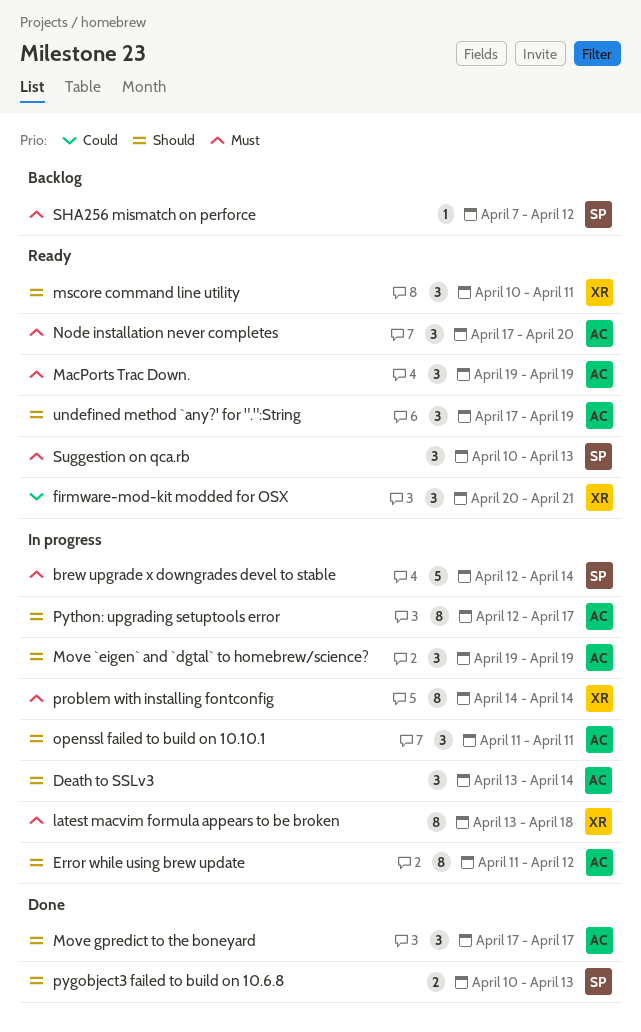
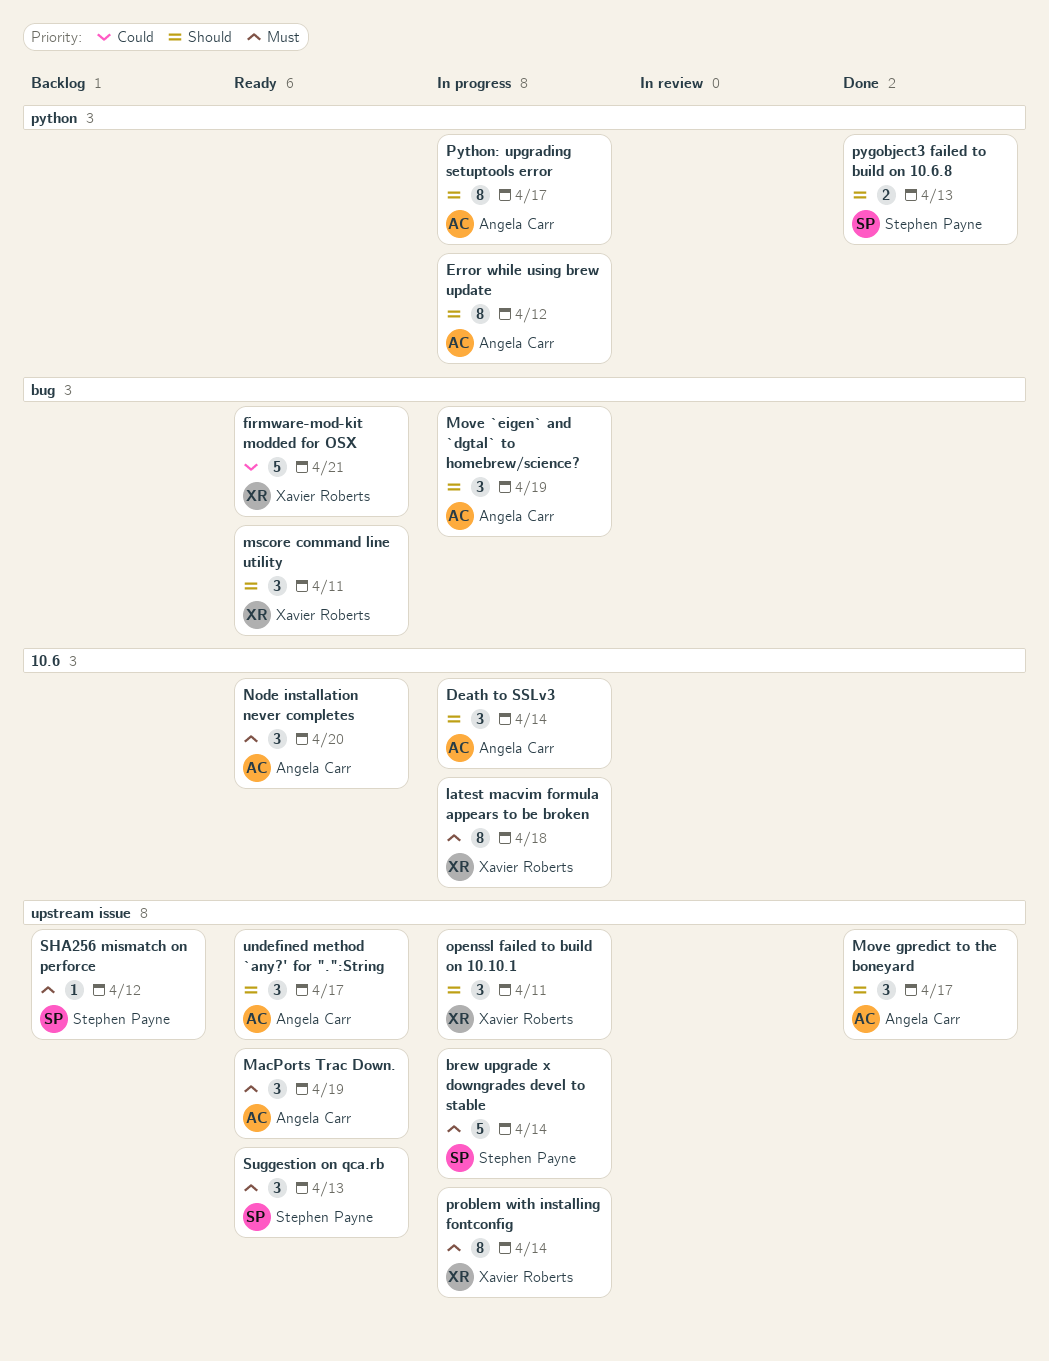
firmware-mod-kit modded for OSX, estimate: 3 -> 5
openssl failed to build on 10.10.1, owner: Angela Carr -> Xavier Roberts
undefined method `any?' for ".":String, due: Apr 19 -> Apr 17

